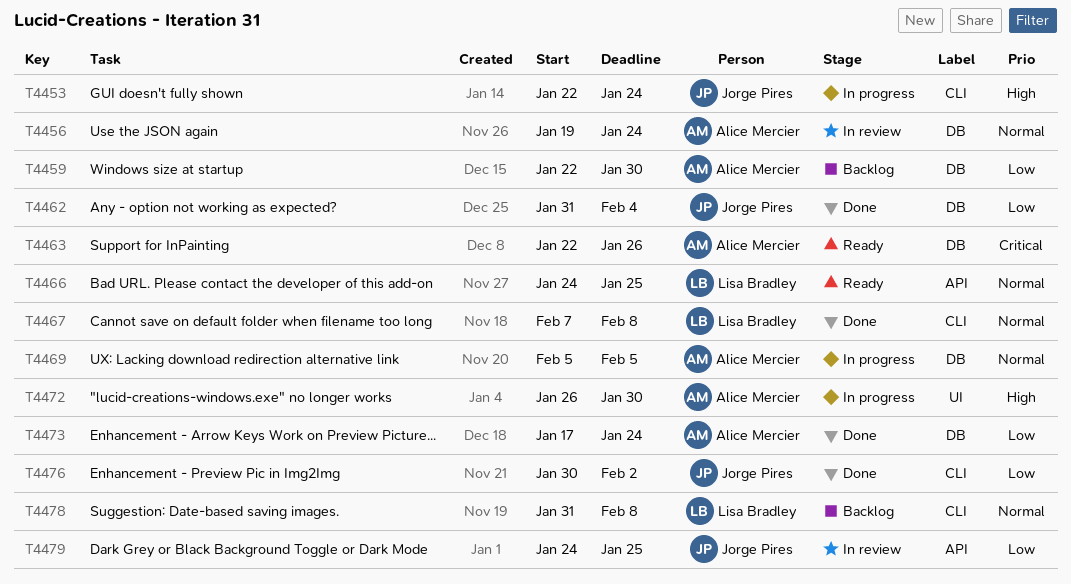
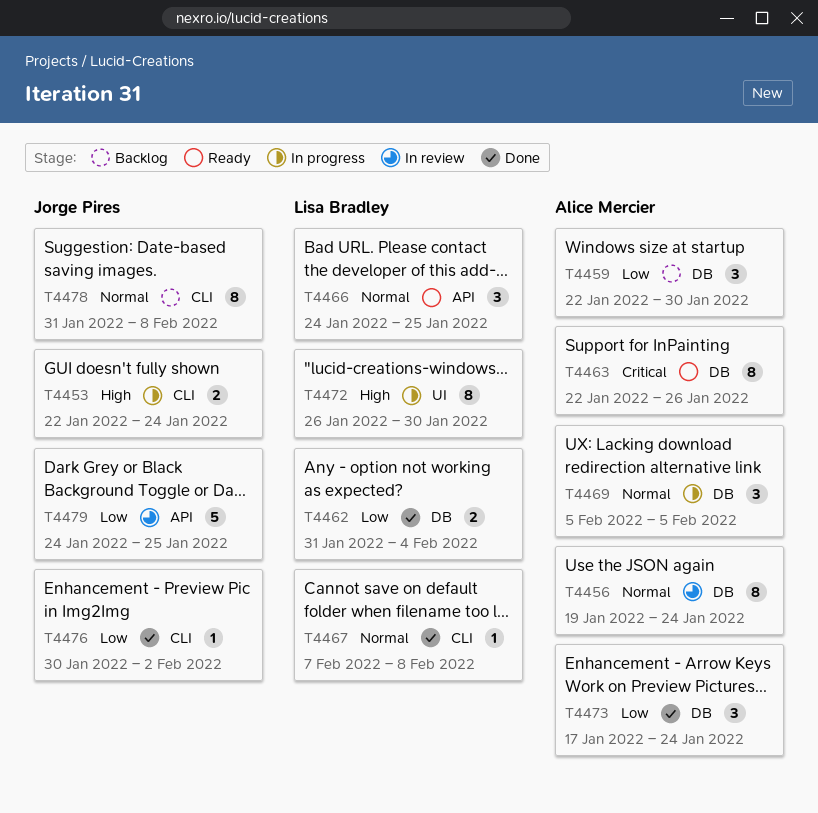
T4462, owner: Jorge Pires -> Lisa Bradley
T4472, owner: Alice Mercier -> Lisa Bradley
T4478, owner: Lisa Bradley -> Jorge Pires

